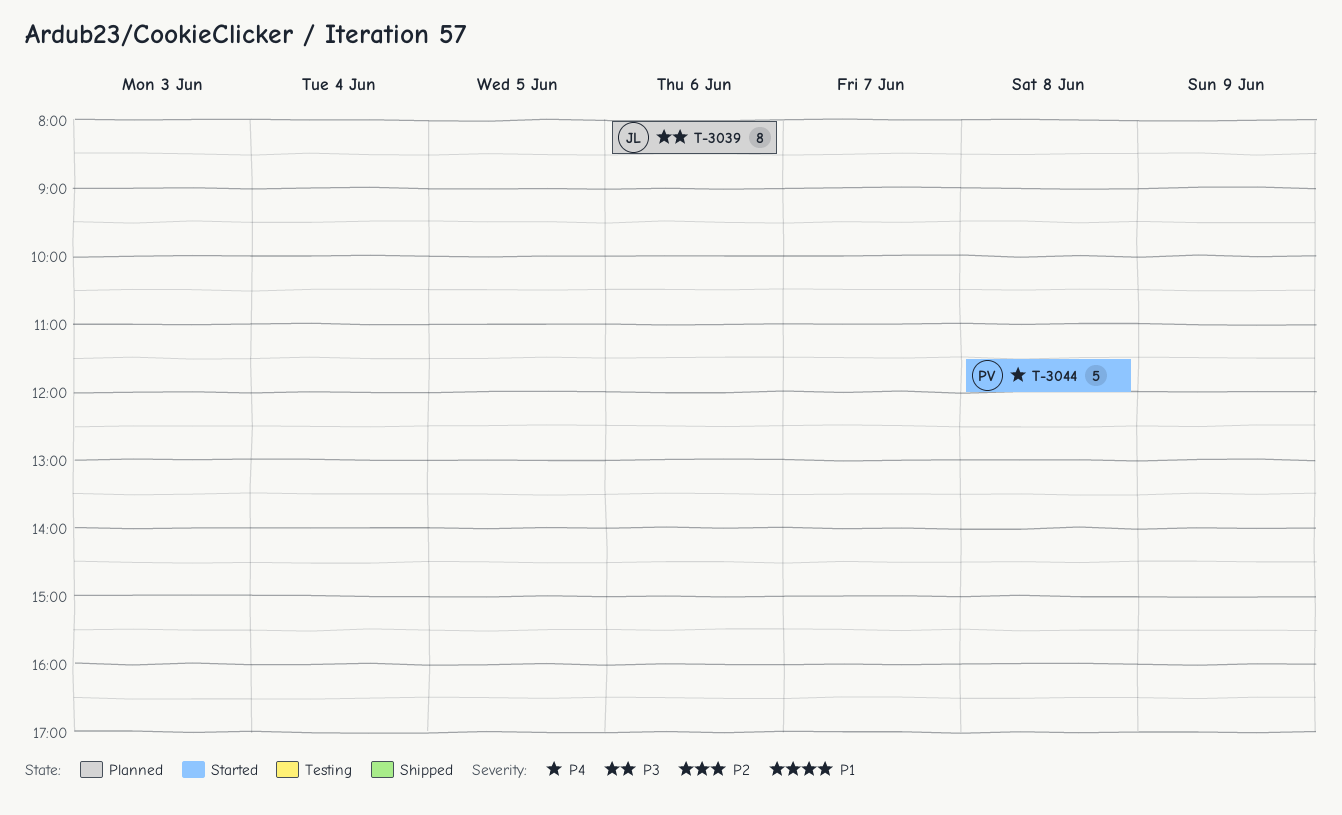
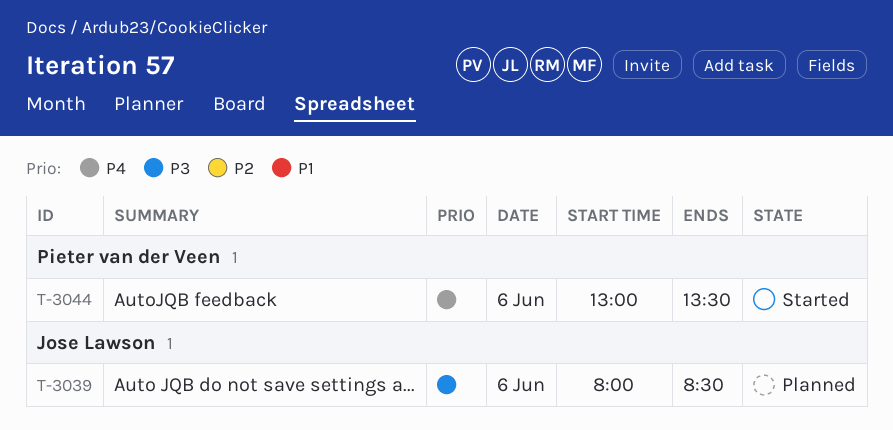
T-3044, day: Jun 8 -> Jun 6
T-3044, begins: 11:30 -> 13:00
T-3044, ends: 12:00 -> 13:30

